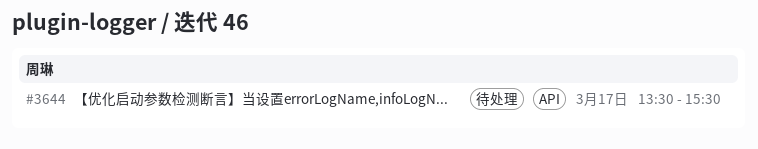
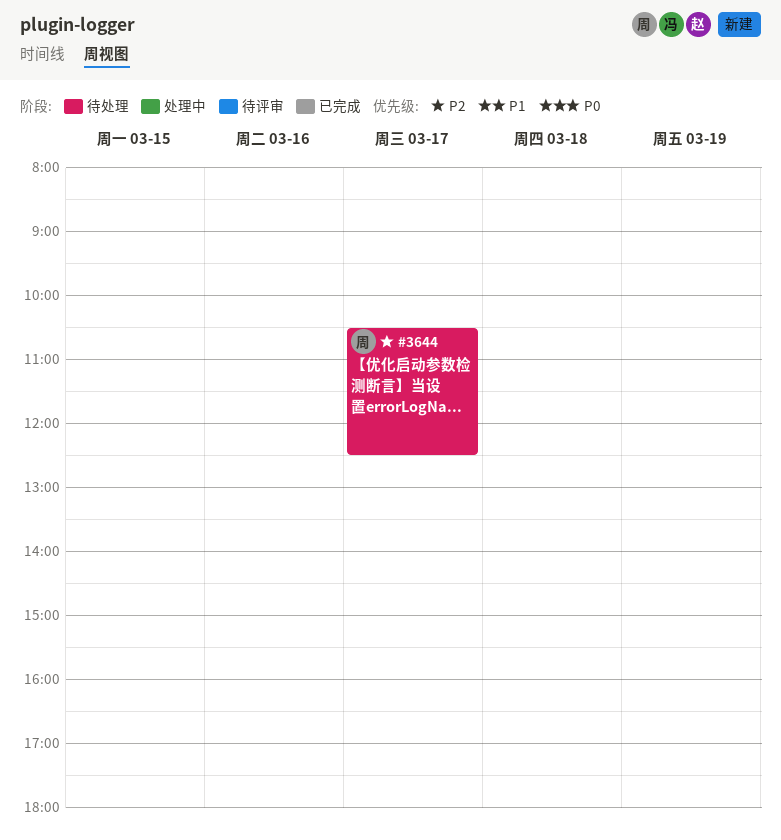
#3644, begins: 13:30 -> 10:30
#3644, ends: 15:30 -> 12:30

